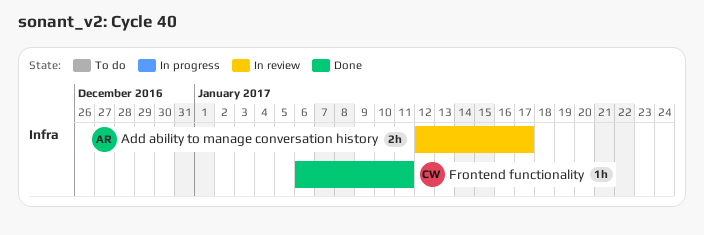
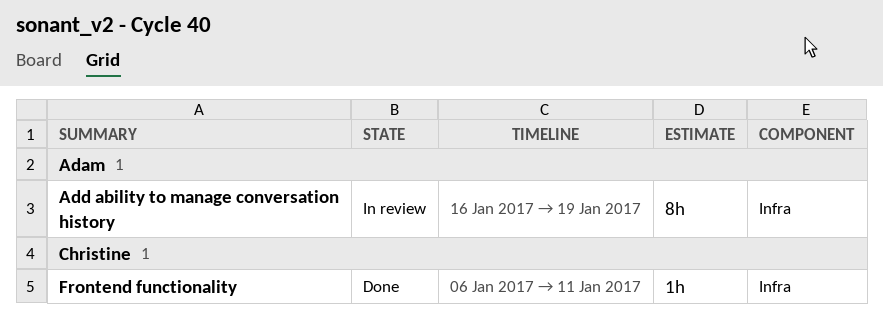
Add ability to manage conversation history, estimate: 2h -> 8h
Add ability to manage conversation history, start: Jan 12 -> Jan 16
Add ability to manage conversation history, due: Jan 17 -> Jan 19

